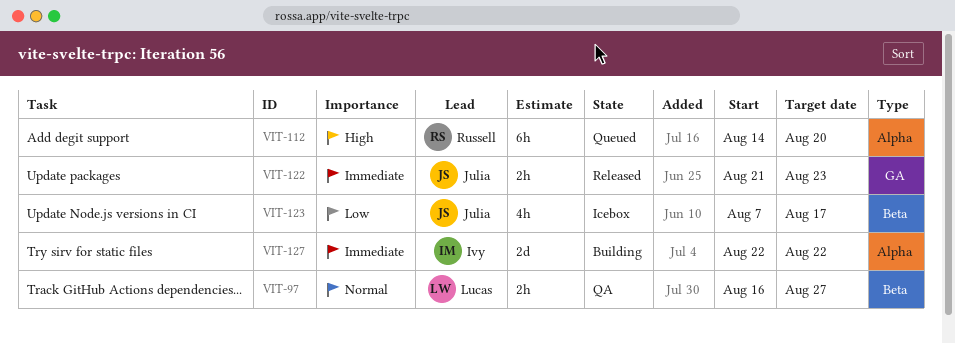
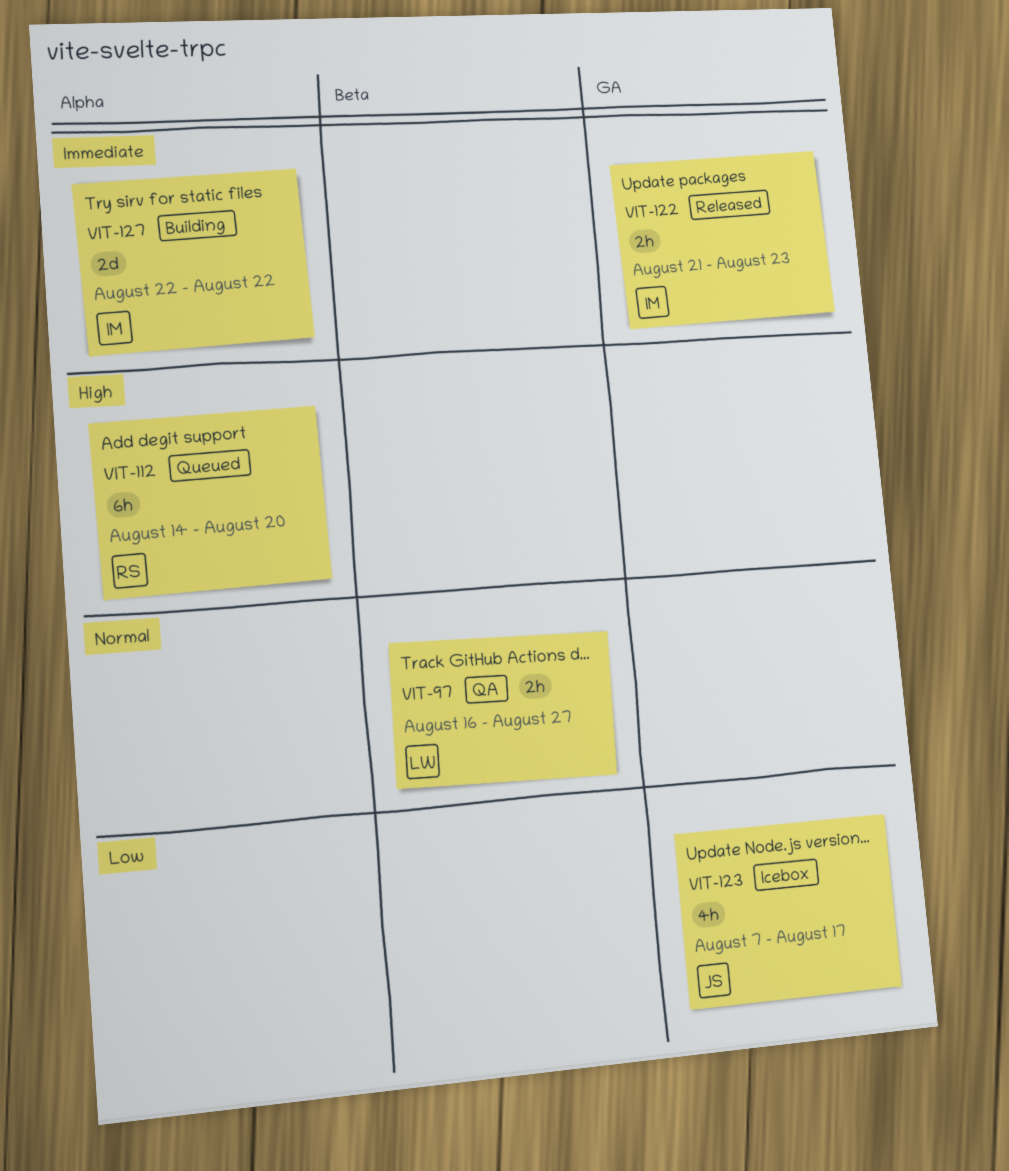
VIT-122, owner: Julia -> Ivy
VIT-123, label: Beta -> GA

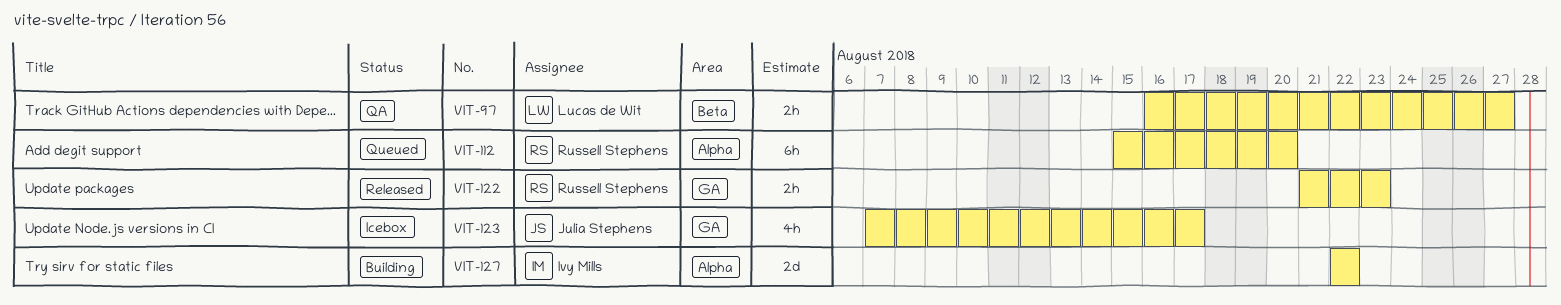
VIT-112, start: Aug 14 -> Aug 15
VIT-122, owner: Ivy Mills -> Russell Stephens

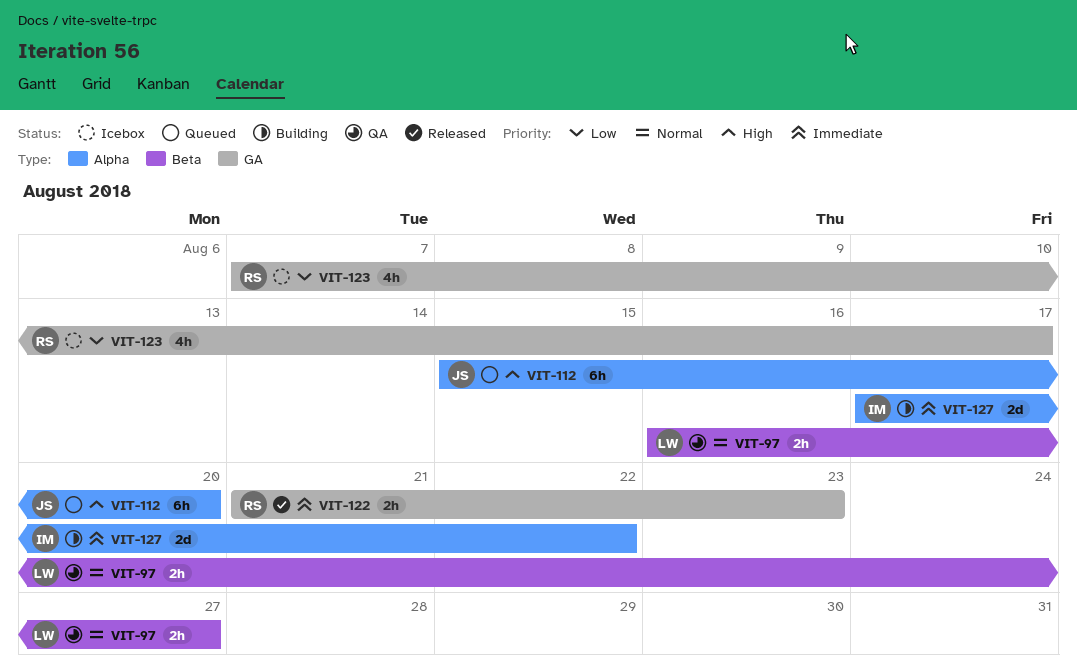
VIT-112, owner: Russell Stephens -> Julia Stephens
VIT-123, owner: Julia Stephens -> Russell Stephens
VIT-127, start: Aug 22 -> Aug 17

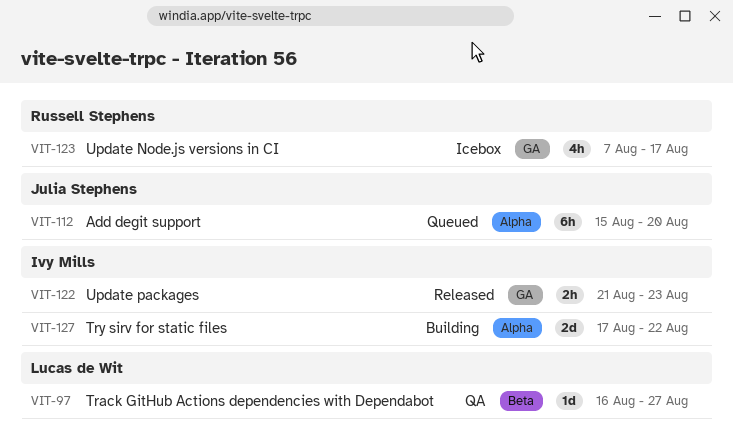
VIT-97, estimate: 2h -> 1d
VIT-122, owner: Russell Stephens -> Ivy Mills

